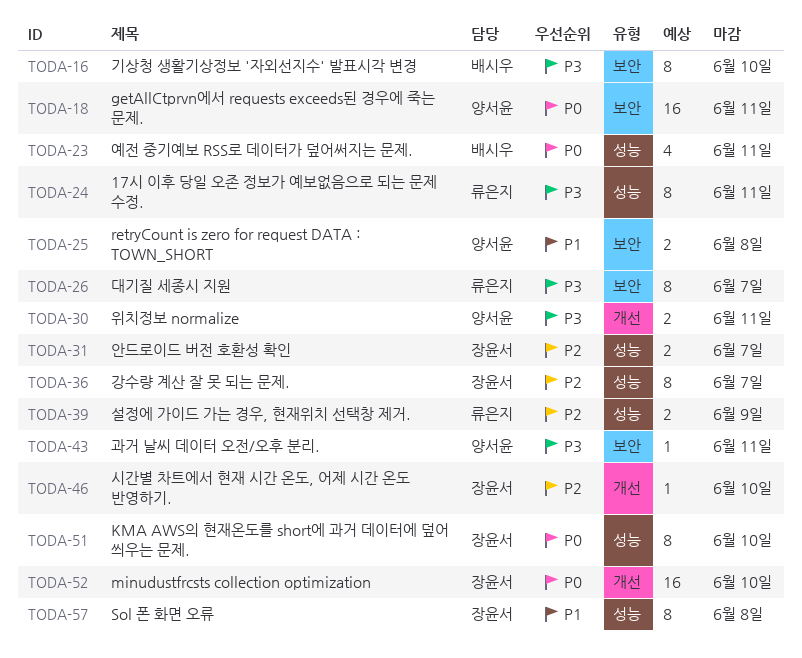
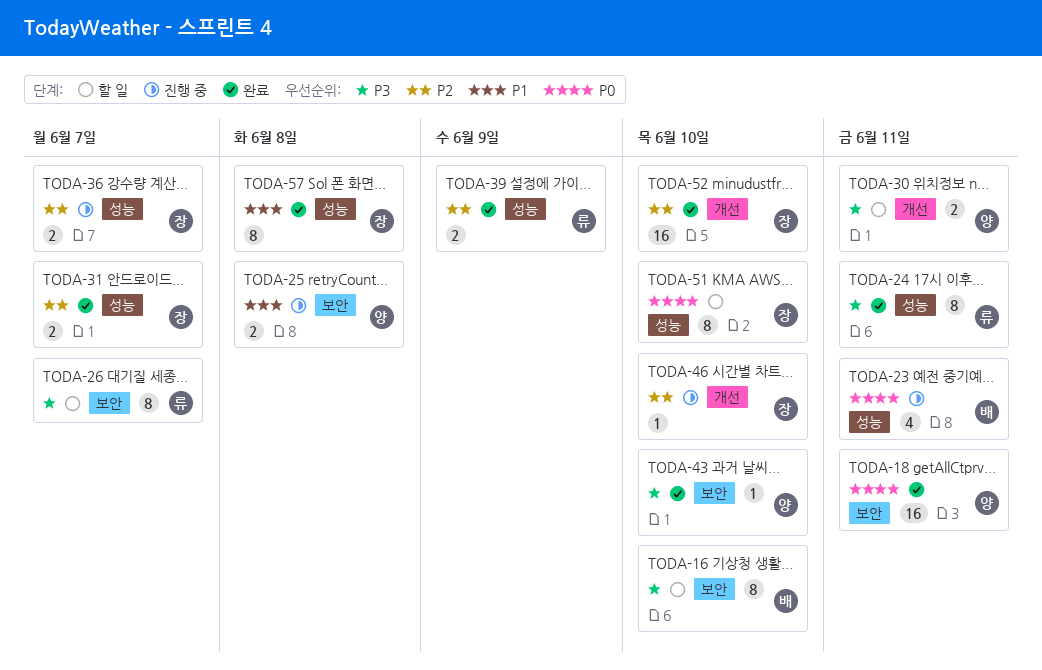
TODA-36, estimate: 8 -> 2
TODA-43, due: Jun 11 -> Jun 10
TODA-52, priority: P0 -> P2

